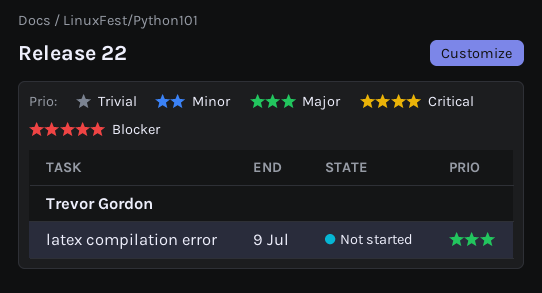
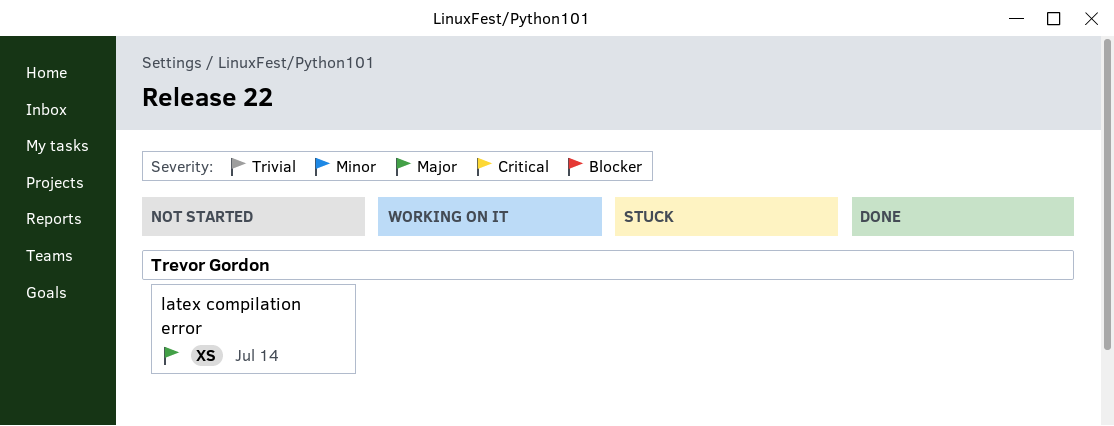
latex compilation error, due: Jul 9 -> Jul 14

